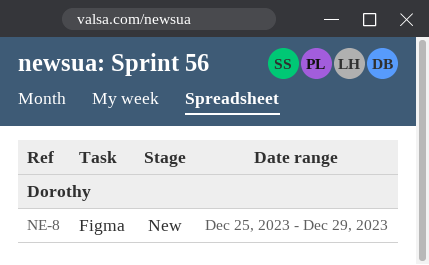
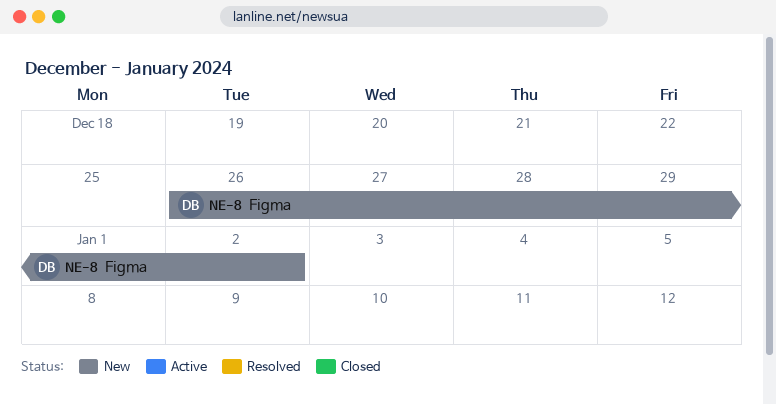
NE-8, start: Dec 25 -> Dec 26
NE-8, due: Dec 29 -> Jan 2

